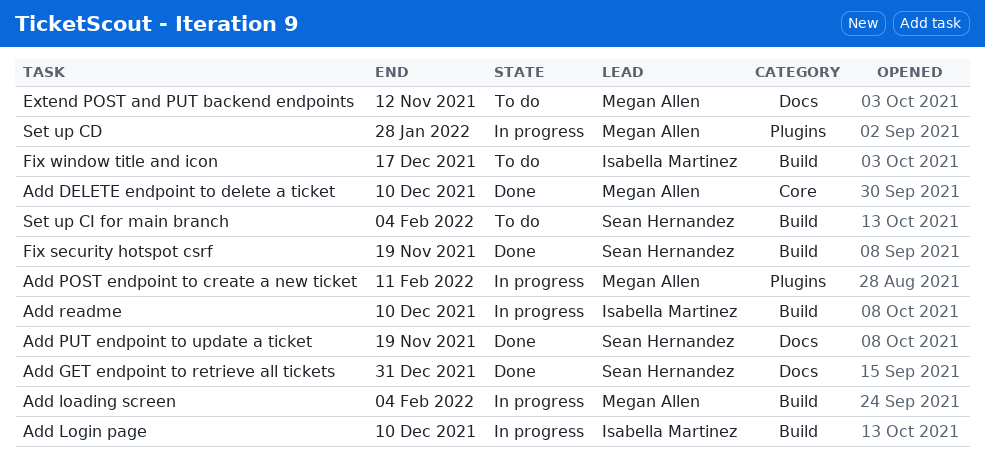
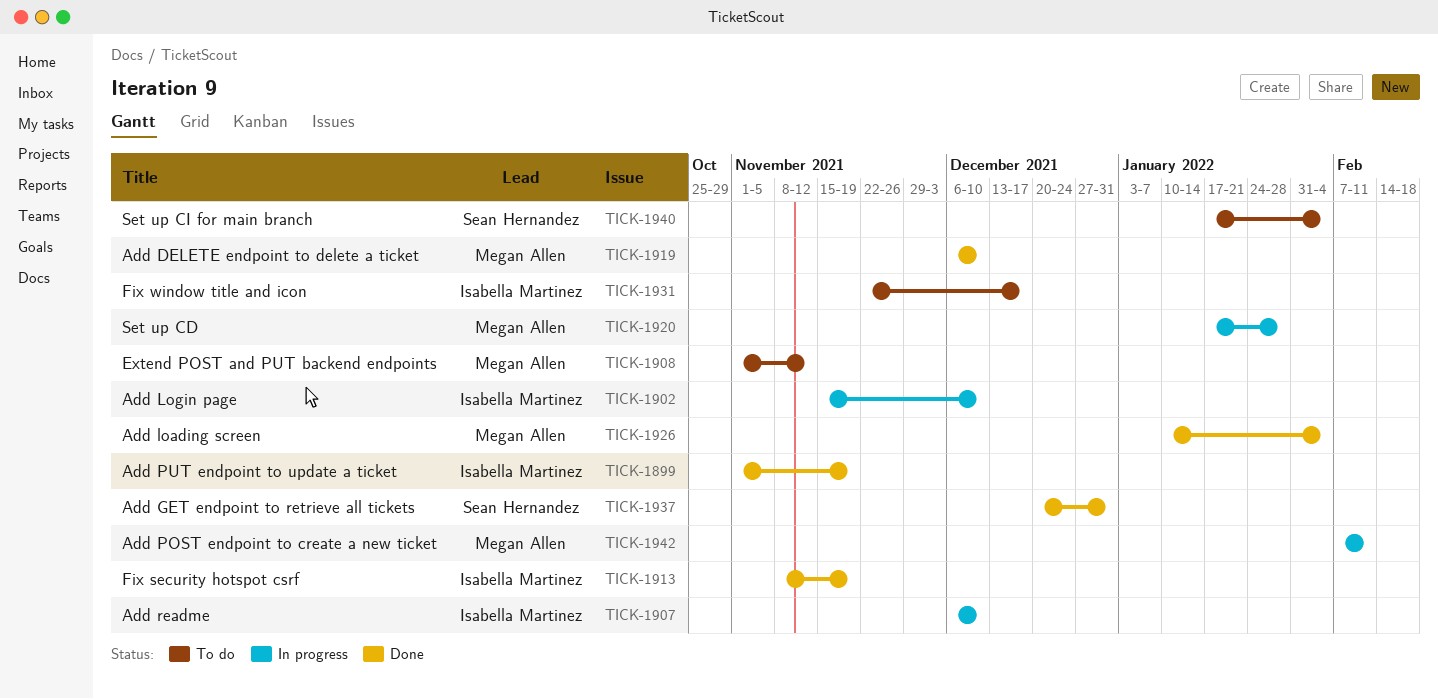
Add loading screen, status: In progress -> Done
Add PUT endpoint to update a ticket, owner: Sean Hernandez -> Isabella Martinez
Fix security hotspot csrf, owner: Sean Hernandez -> Isabella Martinez

